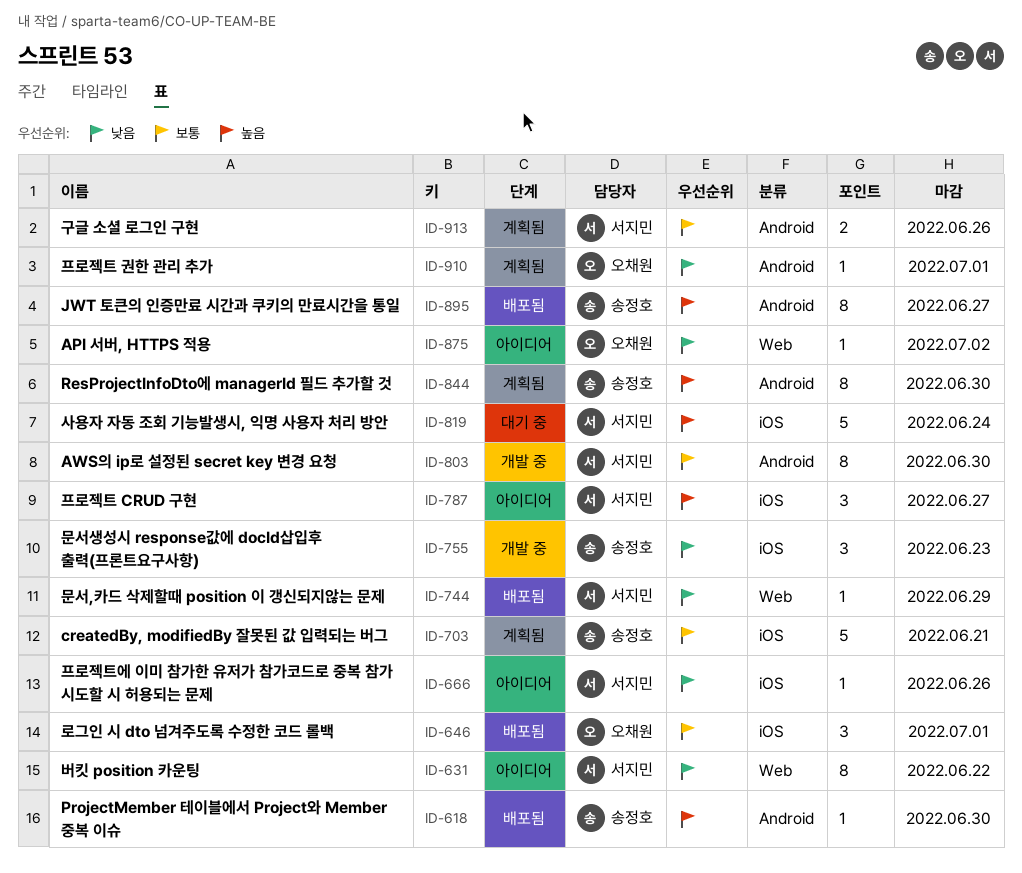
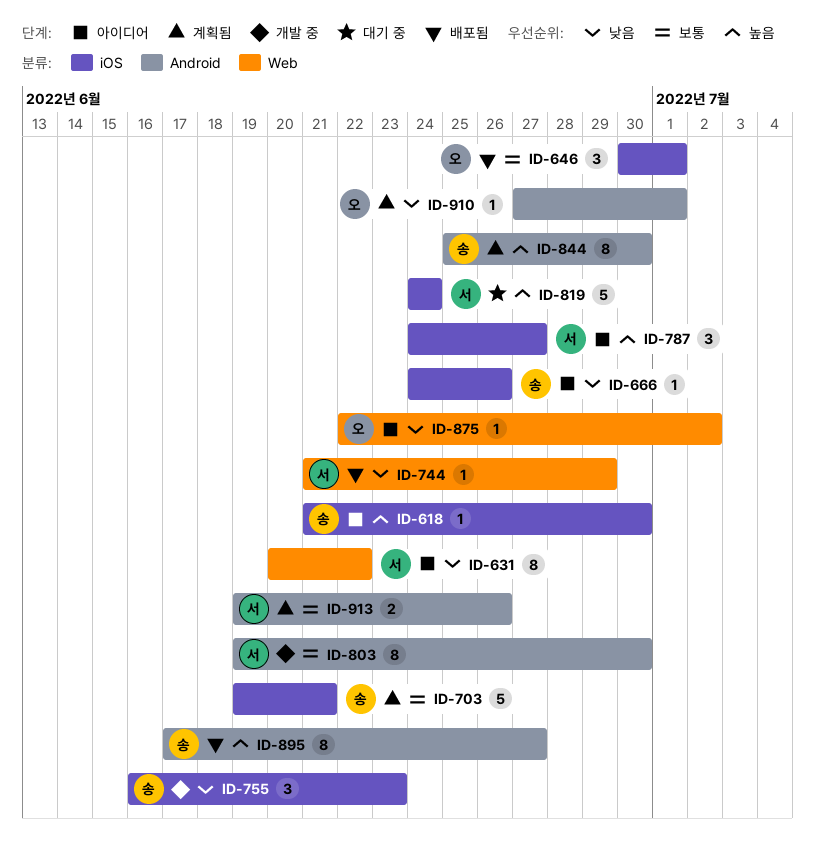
ID-618, status: 배포됨 -> 아이디어
ID-618, label: Android -> iOS
ID-666, owner: 서지민 -> 송정호

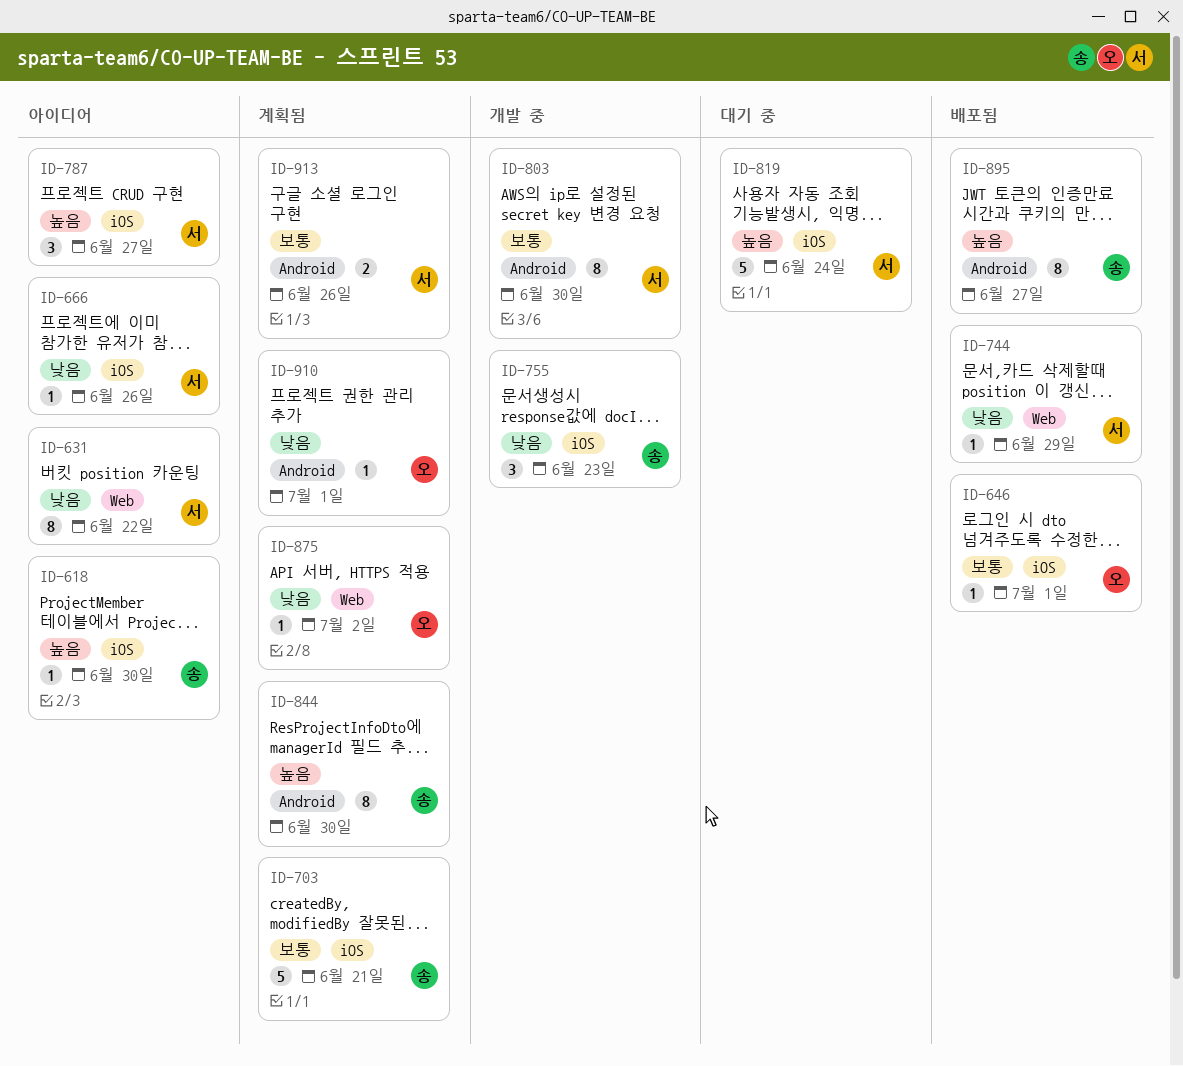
ID-646, estimate: 3 -> 1
ID-666, owner: 송 -> 서
ID-875, status: 아이디어 -> 계획됨

